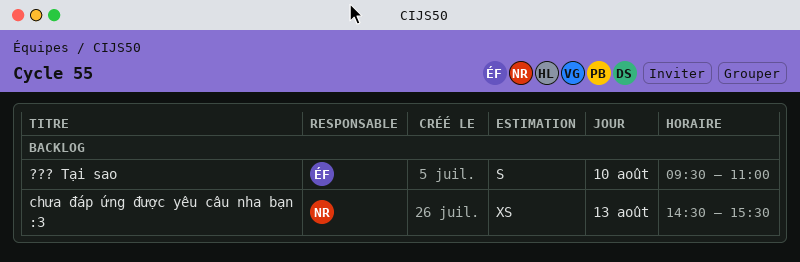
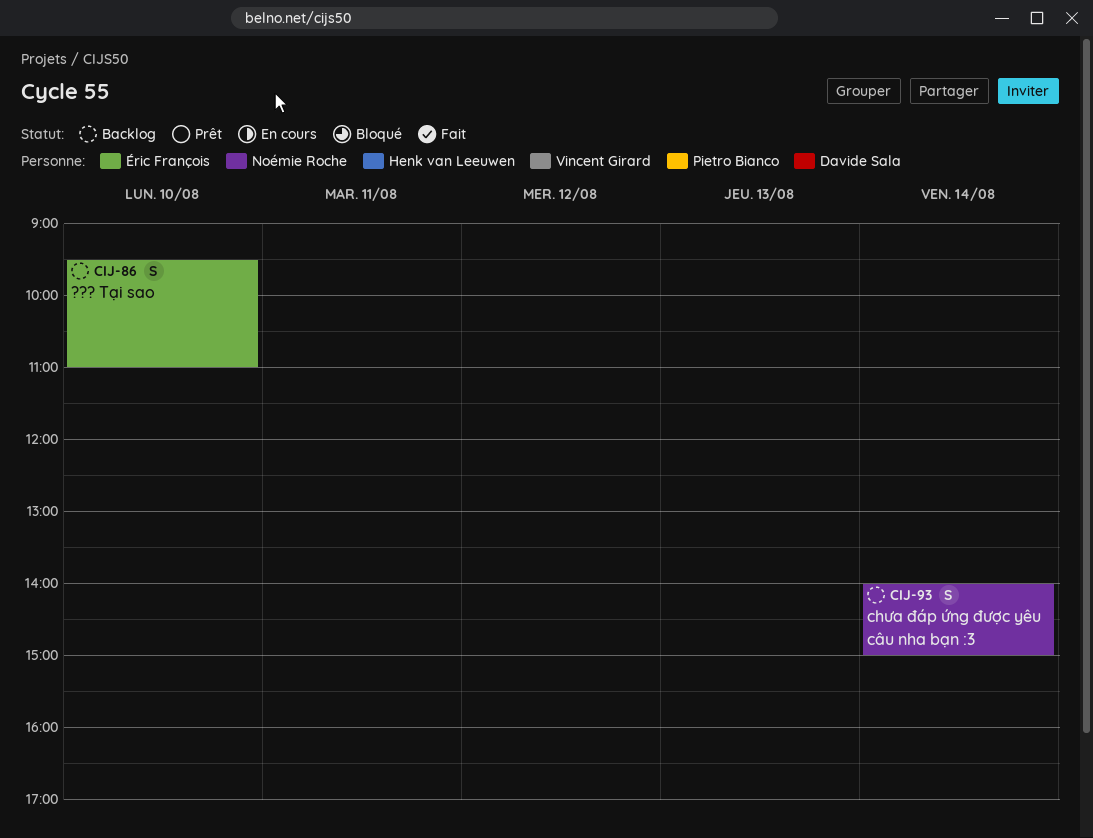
chưa đáp ứng được yêu câu nha bạn :3, estimate: XS -> S
chưa đáp ứng được yêu câu nha bạn :3, day: Aug 13 -> Aug 14
chưa đáp ứng được yêu câu nha bạn :3, begins: 14:30 -> 14:00
chưa đáp ứng được yêu câu nha bạn :3, ends: 15:30 -> 15:00

